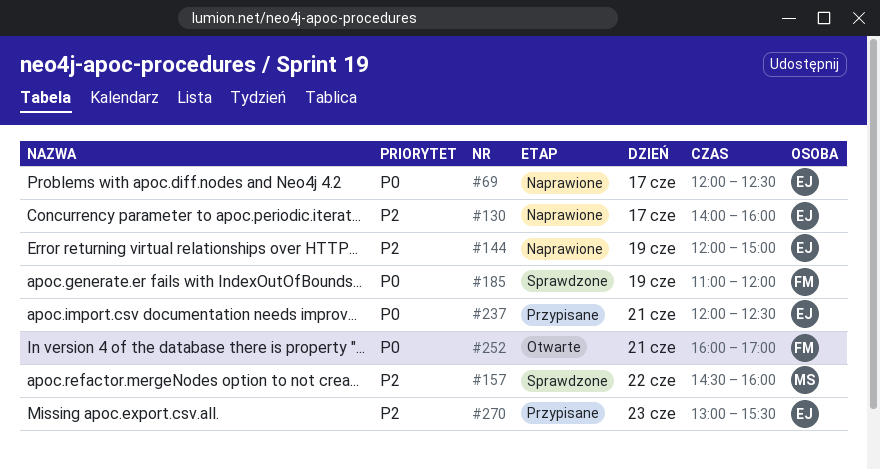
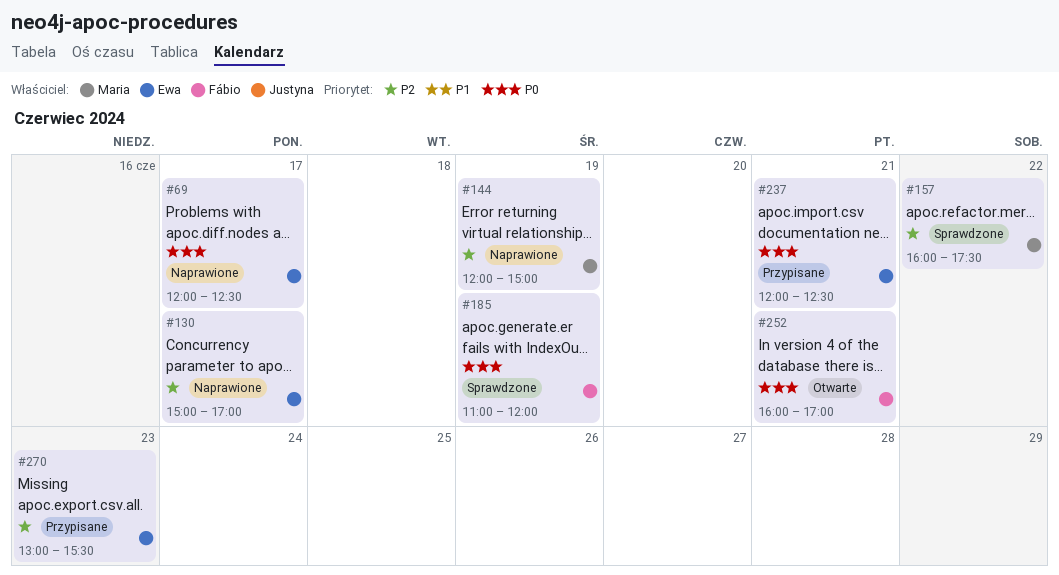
#130, begins: 14:00 -> 15:00
#130, ends: 16:00 -> 17:00
#144, owner: Ewa -> Maria
#157, begins: 14:30 -> 16:00
#157, ends: 16:00 -> 17:30

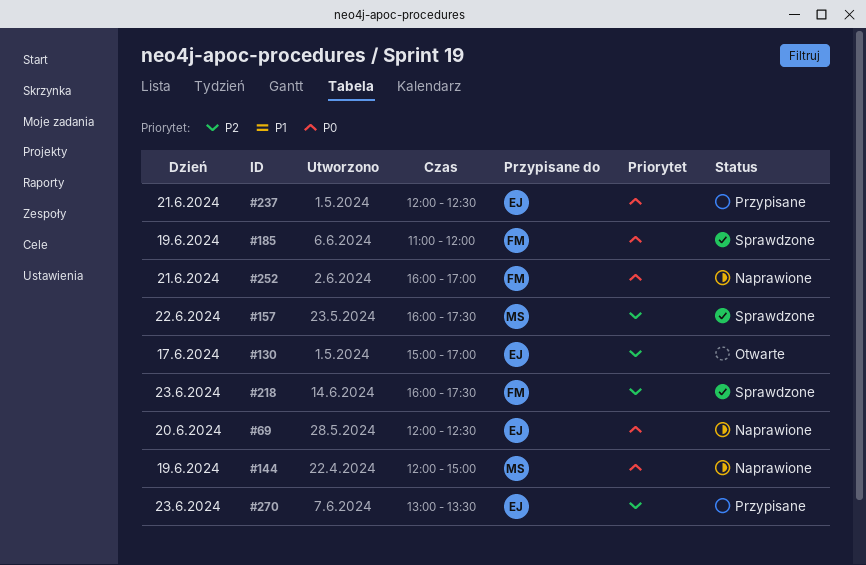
#69, day: Jun 17 -> Jun 20
#130, status: Naprawione -> Otwarte
#144, priority: P2 -> P0
#218: none -> present
#252, status: Otwarte -> Naprawione
#270, ends: 15:30 -> 13:30

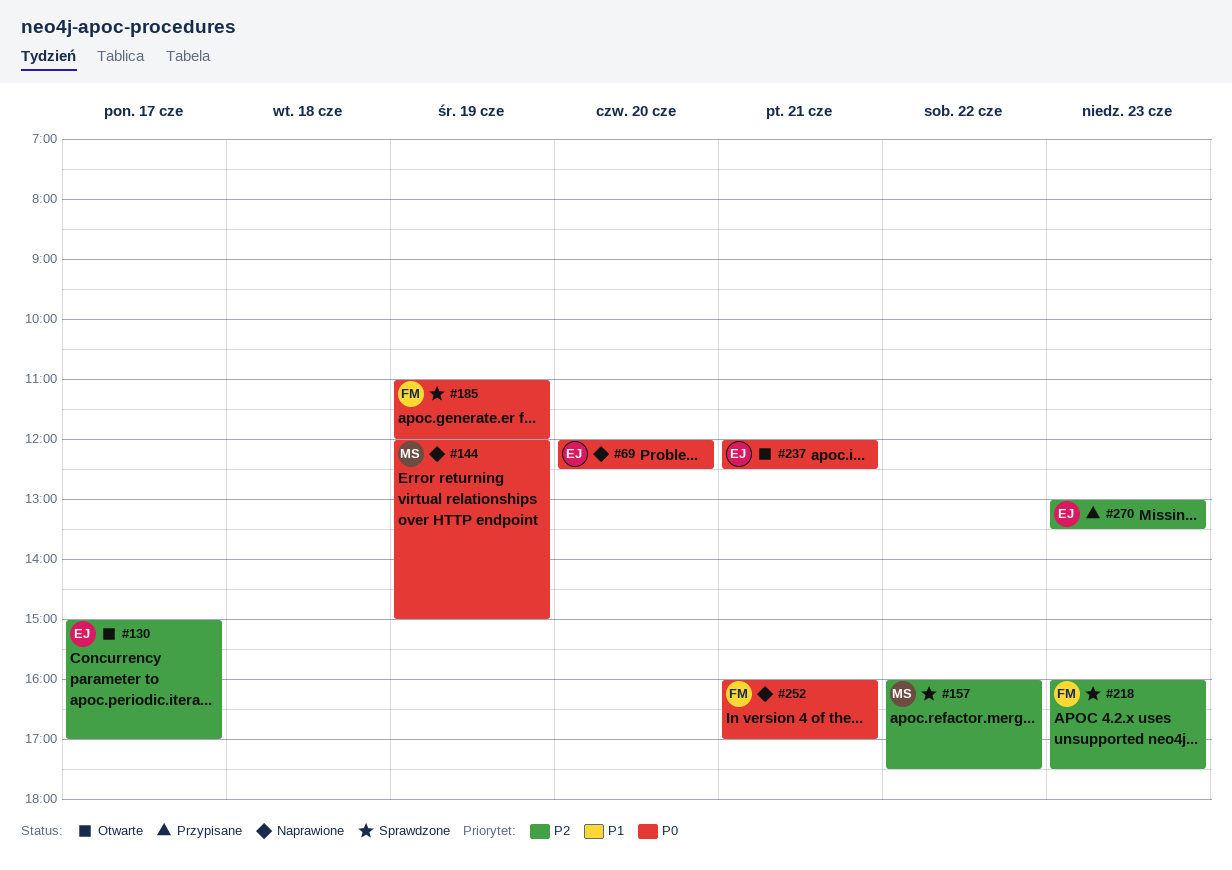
#237, status: Przypisane -> Otwarte

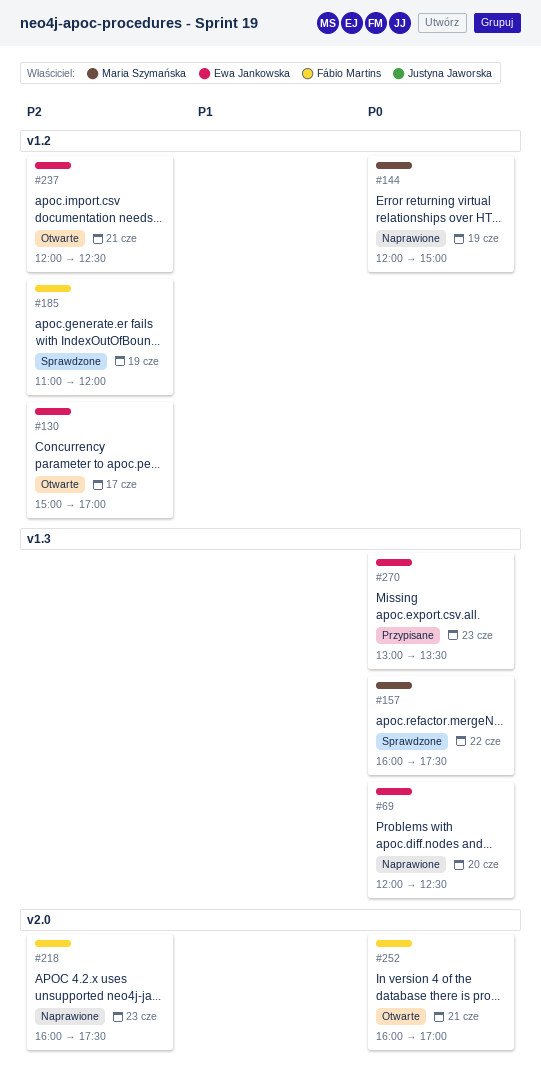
#157, priority: P2 -> P0
#185, priority: P0 -> P2
#218, status: Sprawdzone -> Naprawione
#237, priority: P0 -> P2
#252, status: Naprawione -> Otwarte
#270, priority: P2 -> P0

